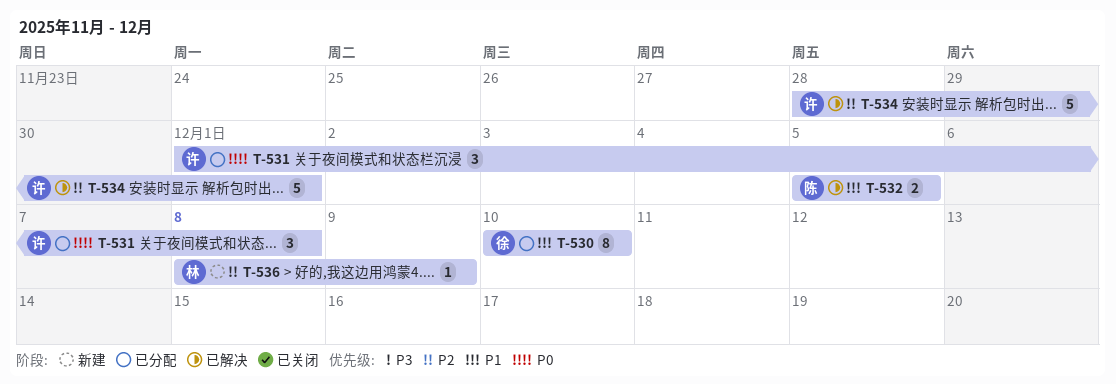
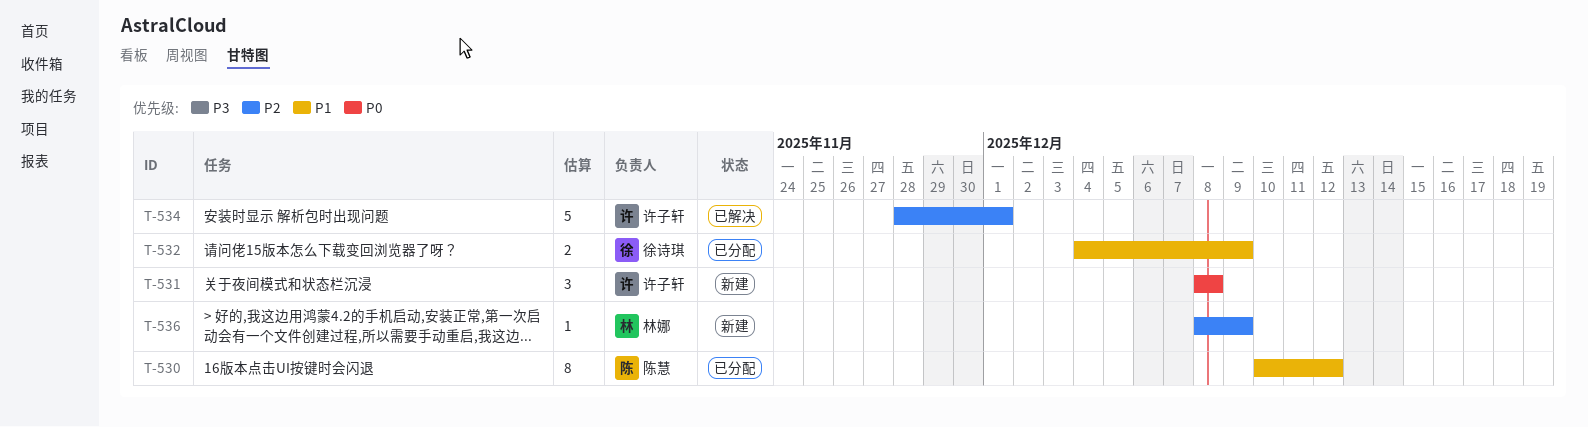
T-530, owner: 徐诗琪 -> 陈慧
T-530, due: Dec 10 -> Dec 12
T-531, status: 已分配 -> 新建
T-531, start: Dec 1 -> Dec 8
T-532, status: 已解决 -> 已分配
T-532, owner: 陈慧 -> 徐诗琪
T-532, start: Dec 5 -> Dec 4
T-532, due: Dec 5 -> Dec 9

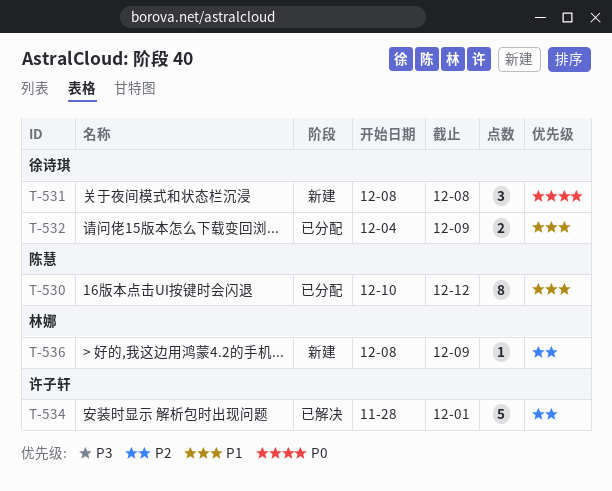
T-531, owner: 许子轩 -> 徐诗琪

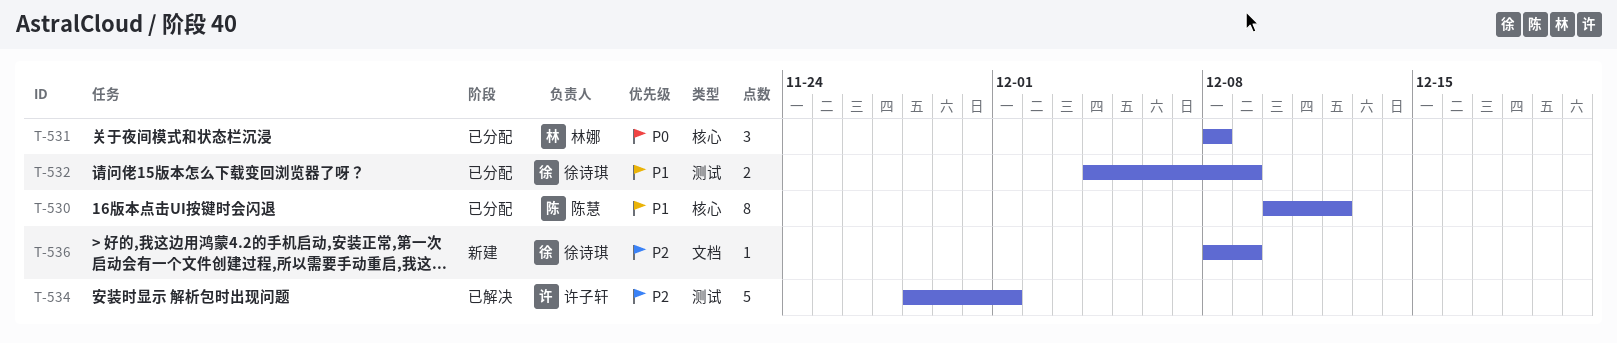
T-531, status: 新建 -> 已分配
T-531, owner: 徐诗琪 -> 林娜
T-536, owner: 林娜 -> 徐诗琪

